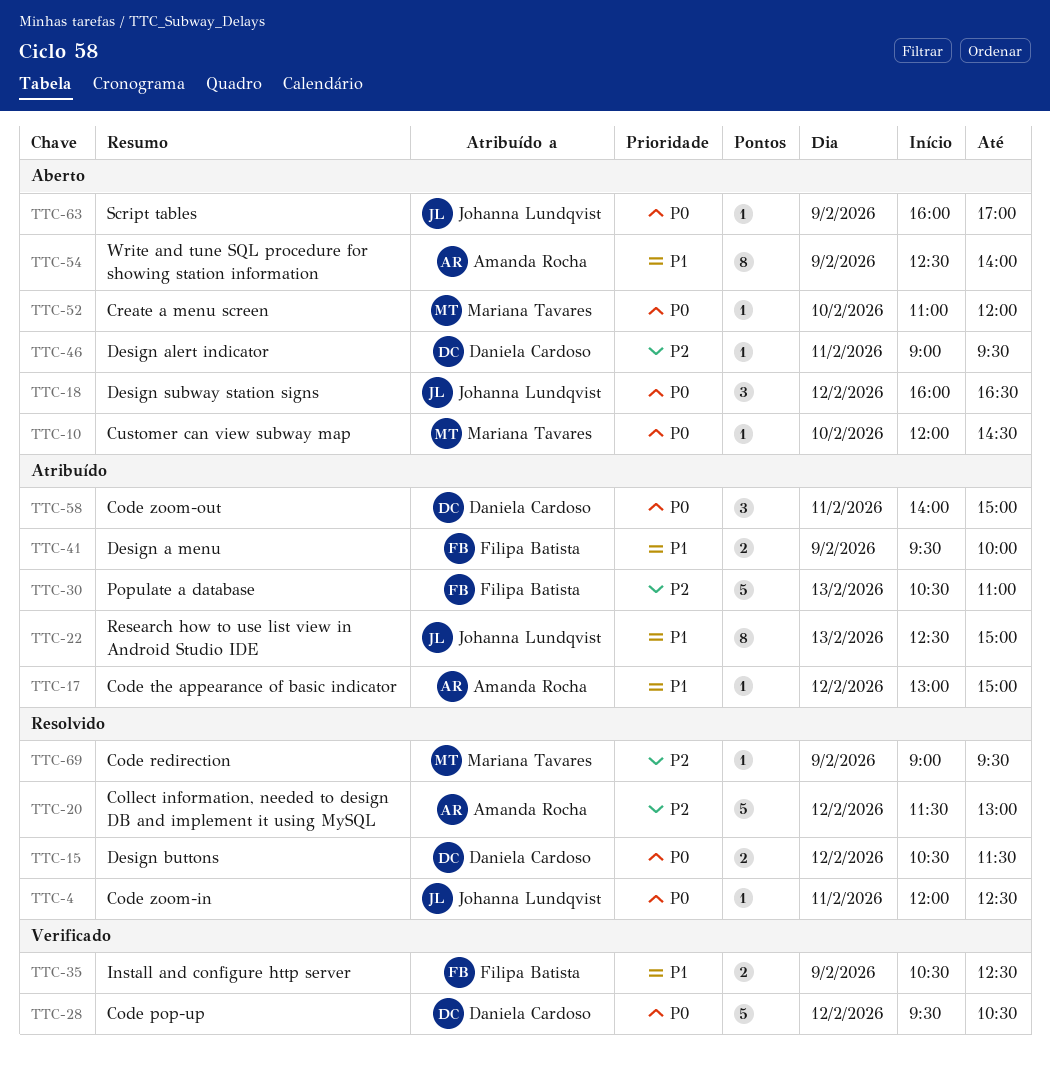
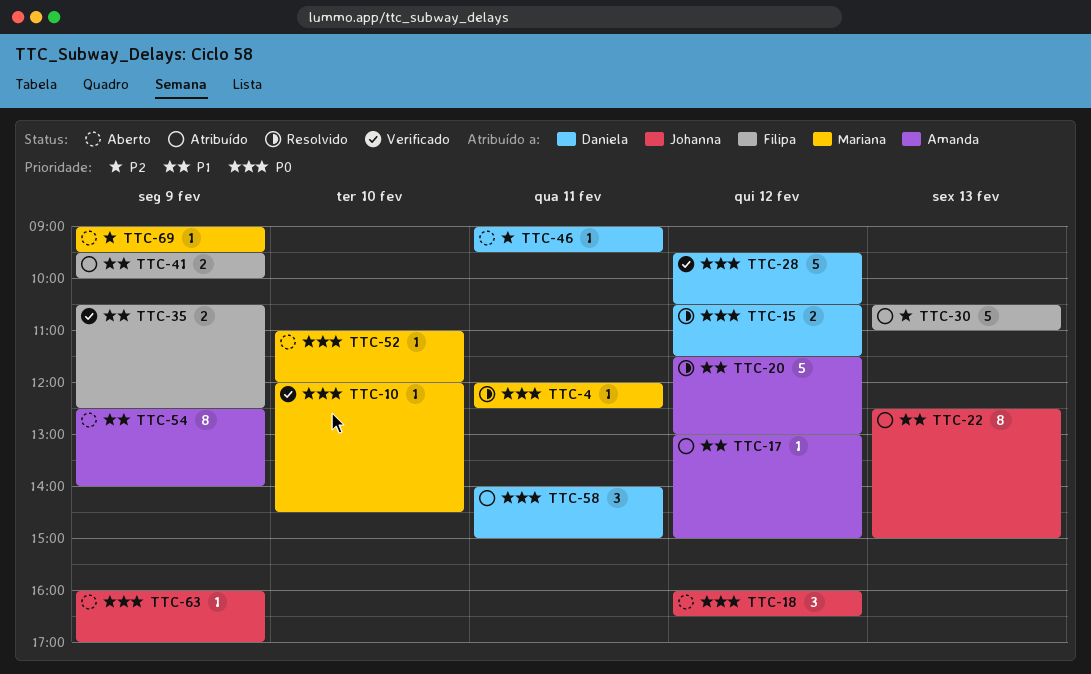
TTC-4, owner: Johanna Lundqvist -> Mariana Tavares
TTC-10, status: Aberto -> Verificado
TTC-20, priority: P2 -> P1
TTC-69, status: Resolvido -> Aberto

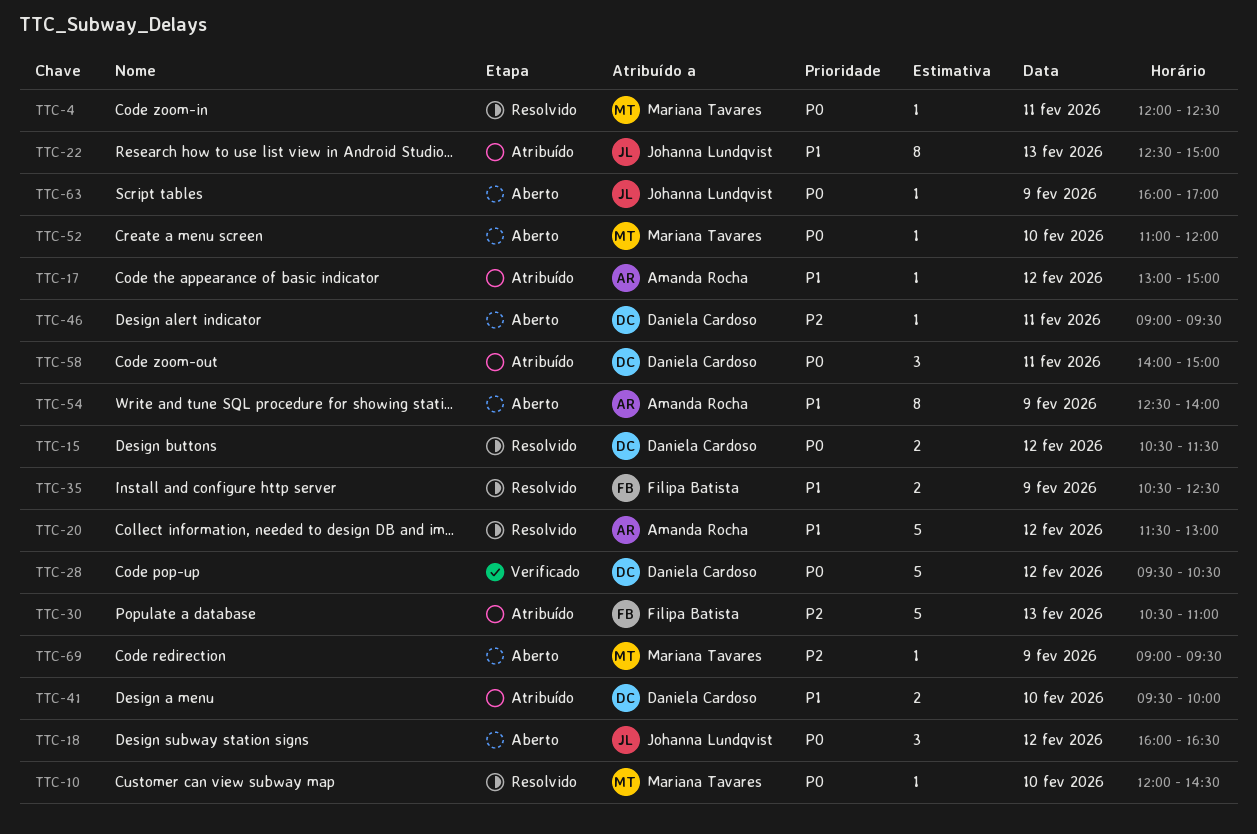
TTC-10, status: Verificado -> Resolvido
TTC-35, status: Verificado -> Resolvido
TTC-41, owner: Filipa Batista -> Daniela Cardoso
TTC-41, day: Feb 9 -> Feb 10

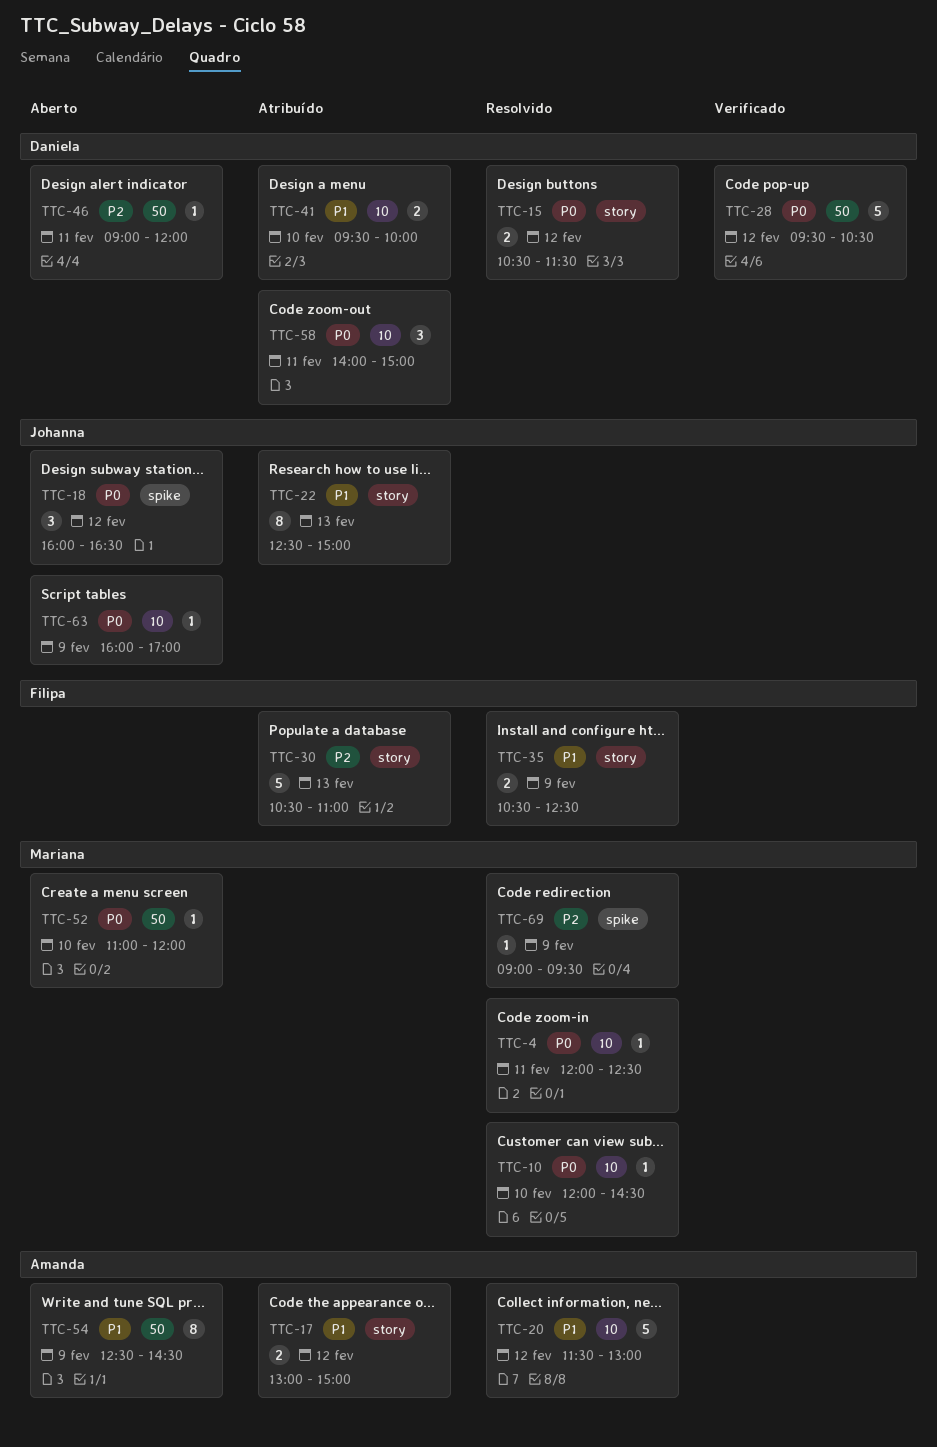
TTC-17, estimate: 1 -> 2
TTC-46, ends: 09:30 -> 12:00
TTC-54, ends: 14:00 -> 14:30
TTC-69, status: Aberto -> Resolvido

